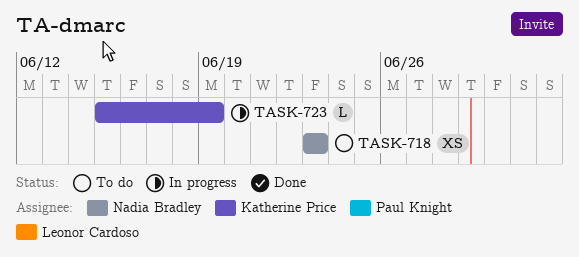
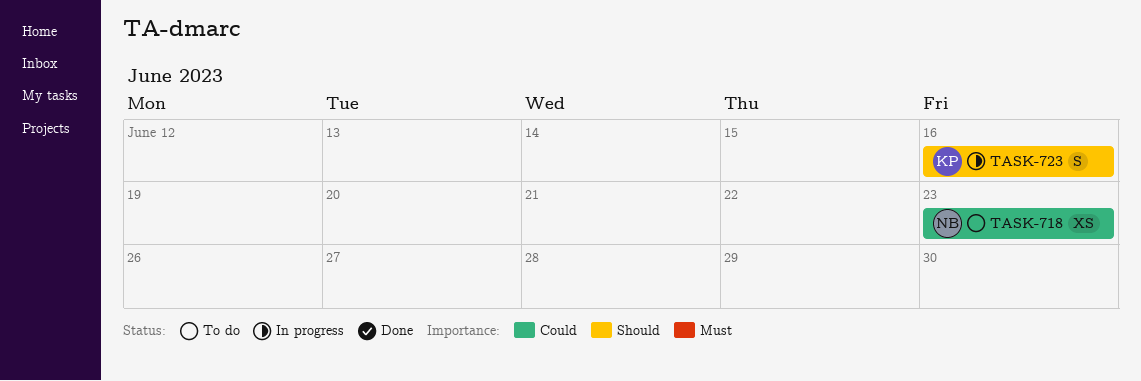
TASK-723, estimate: L -> S
TASK-723, start: Jun 15 -> Jun 16
TASK-723, due: Jun 19 -> Jun 16

